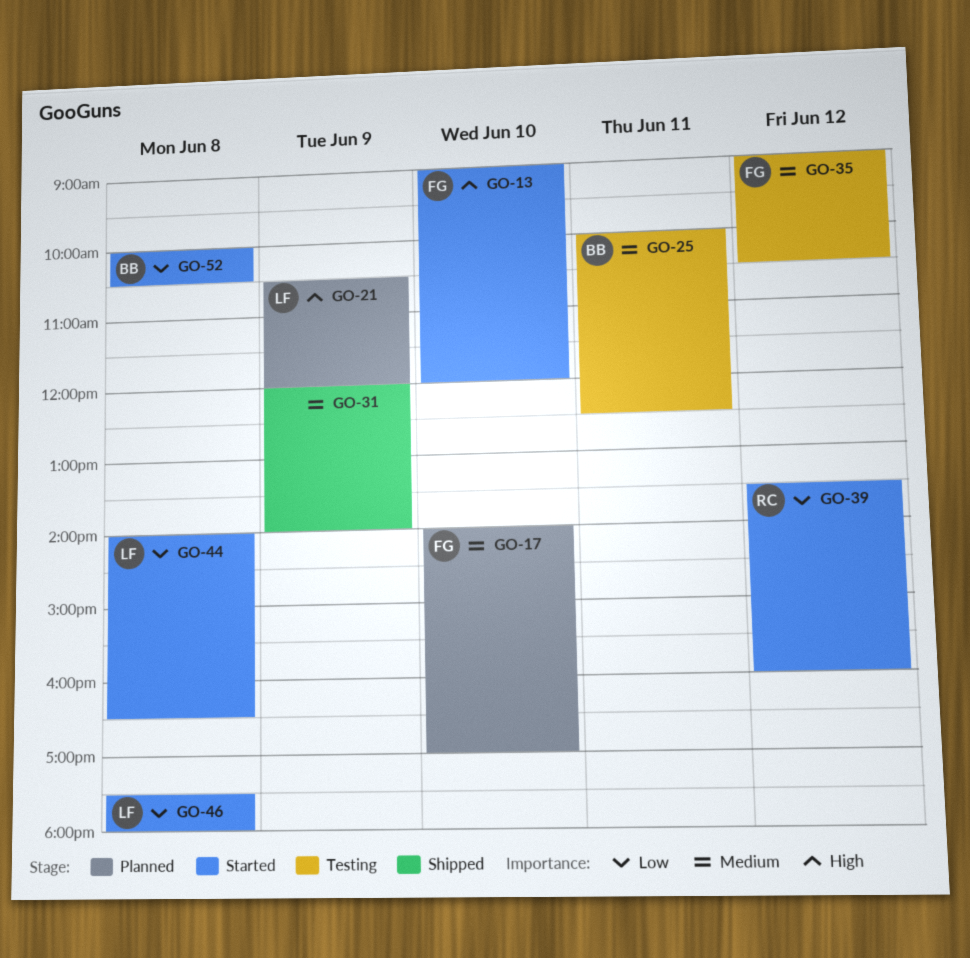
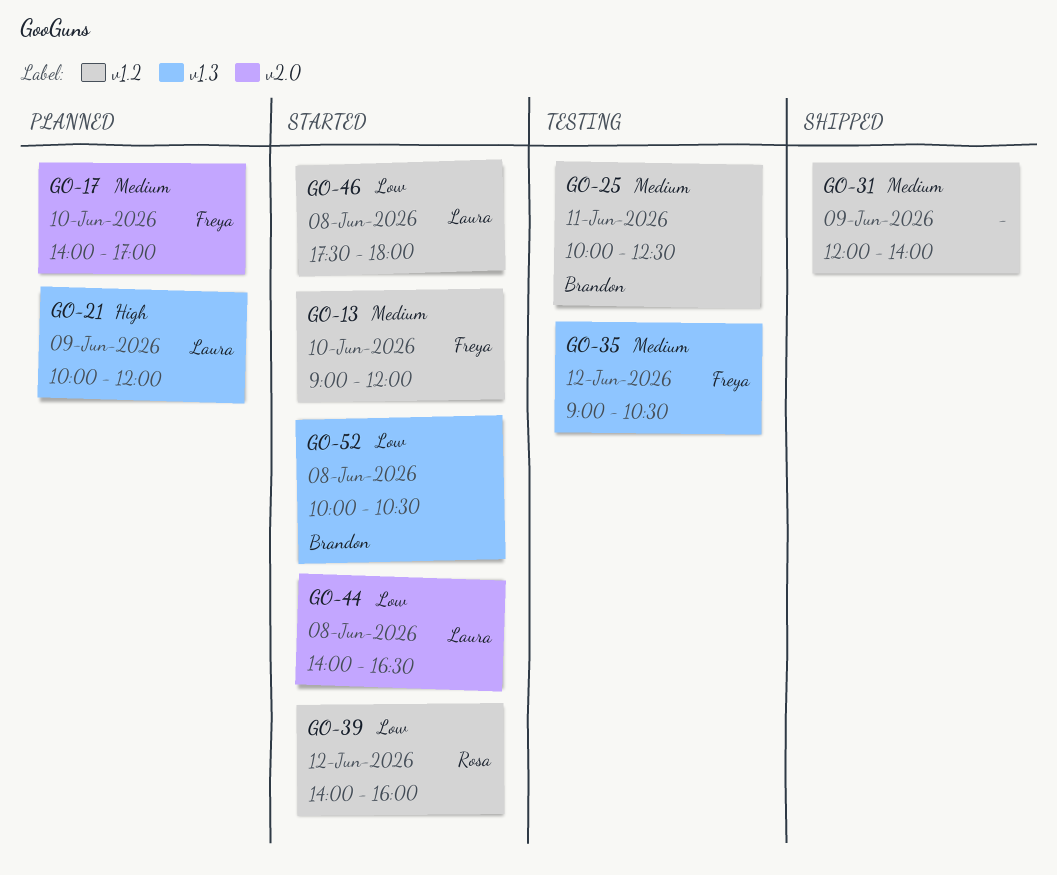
GO-13, priority: High -> Medium
GO-21, begins: 10:30 -> 10:00
GO-39, begins: 13:30 -> 14:00

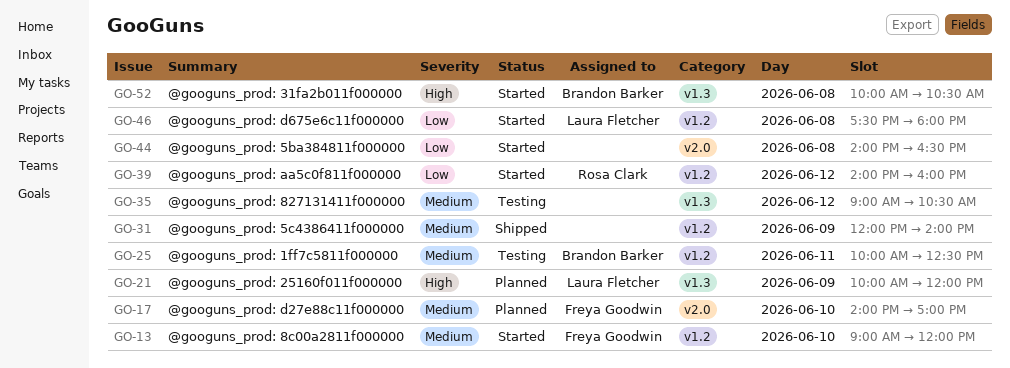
GO-35, owner: Freya Goodwin -> none
GO-44, owner: Laura Fletcher -> none
GO-52, priority: Low -> High

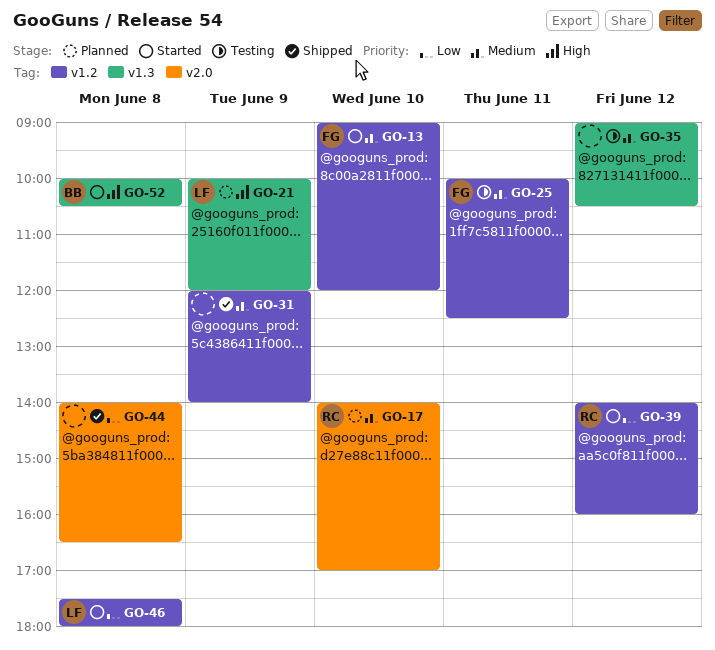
GO-17, owner: Freya Goodwin -> Rosa Clark
GO-25, owner: Brandon Barker -> Freya Goodwin
GO-44, status: Started -> Shipped

